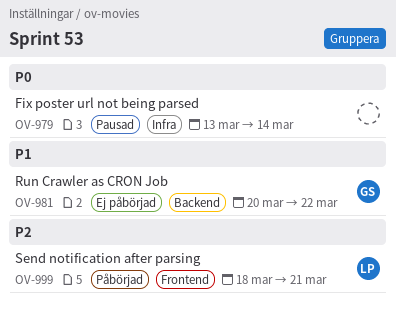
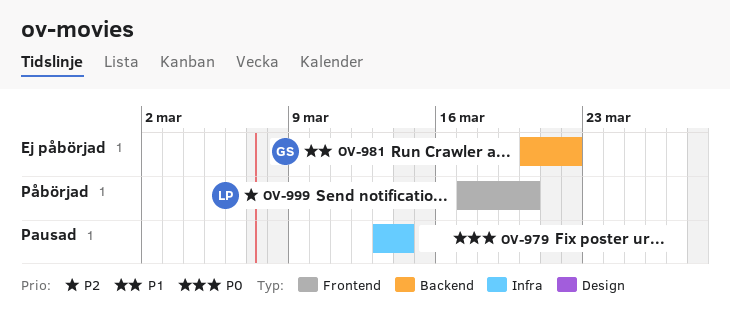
OV-999, start: Mar 18 -> Mar 17
OV-999, due: Mar 21 -> Mar 20

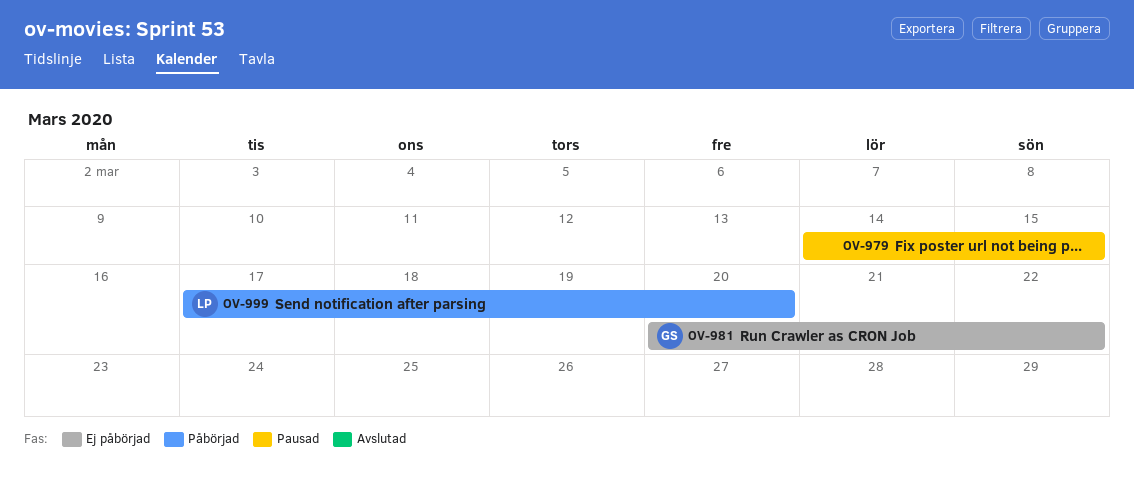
OV-979, start: Mar 13 -> Mar 14
OV-979, due: Mar 14 -> Mar 15

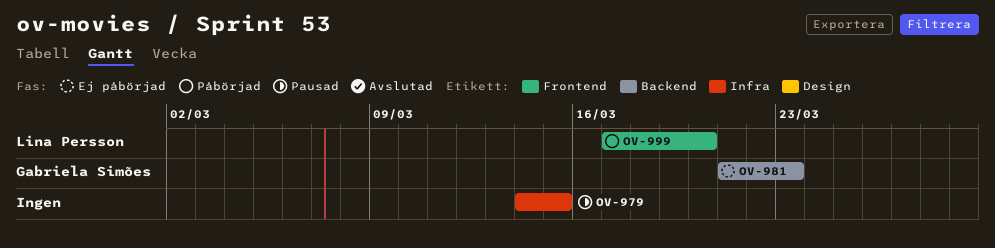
OV-981, start: Mar 20 -> Mar 21
OV-981, due: Mar 22 -> Mar 23

